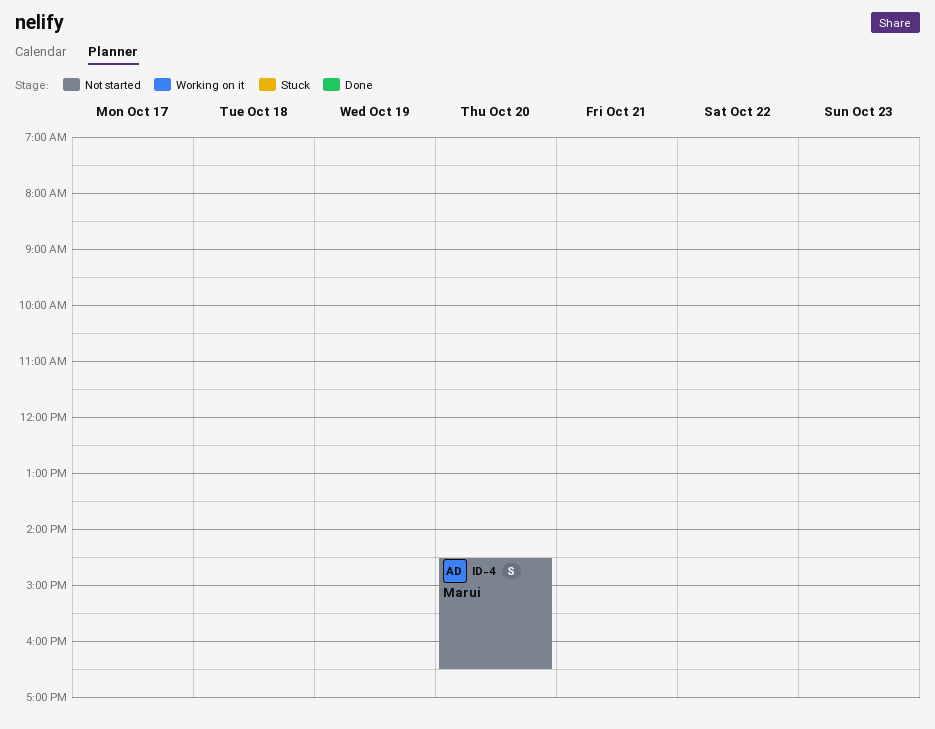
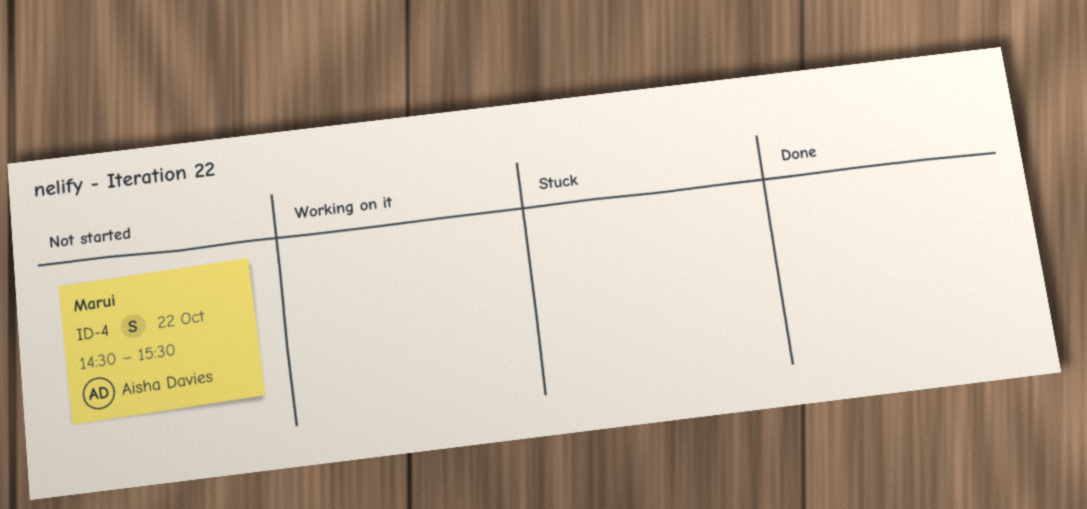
ID-4, day: Oct 20 -> Oct 22
ID-4, ends: 16:30 -> 15:30

